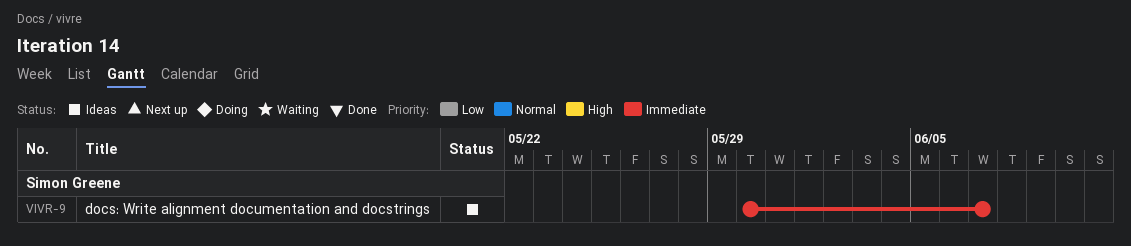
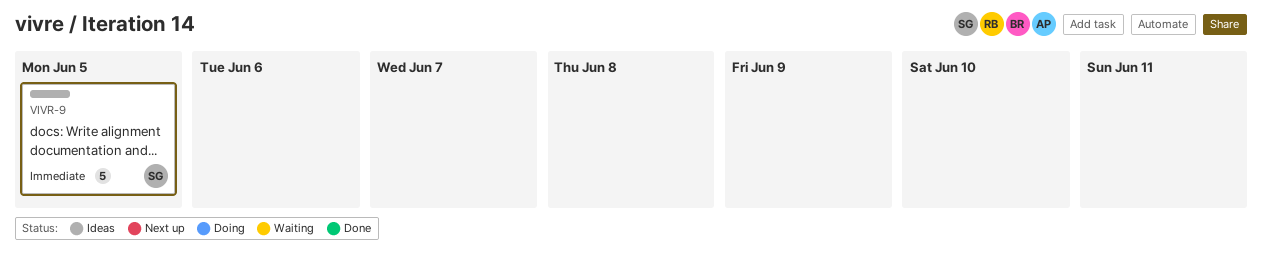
VIVR-9, due: Jun 7 -> Jun 5

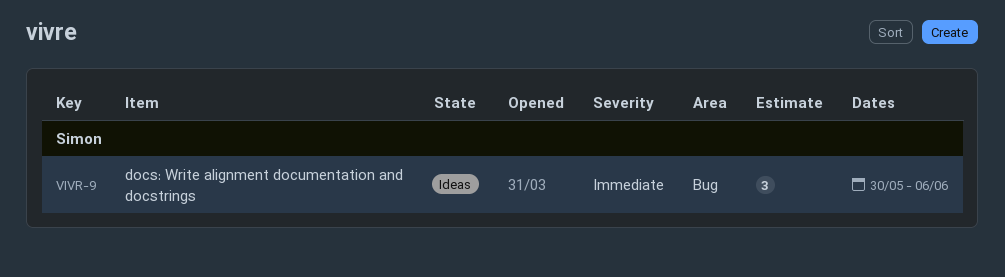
VIVR-9, estimate: 5 -> 3
VIVR-9, due: Jun 5 -> Jun 6

